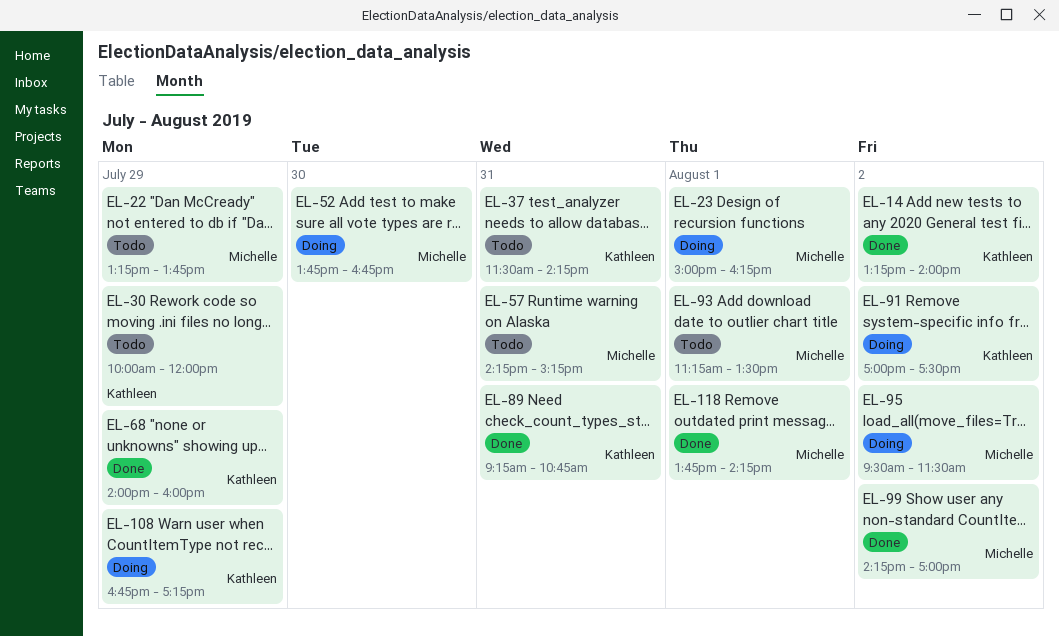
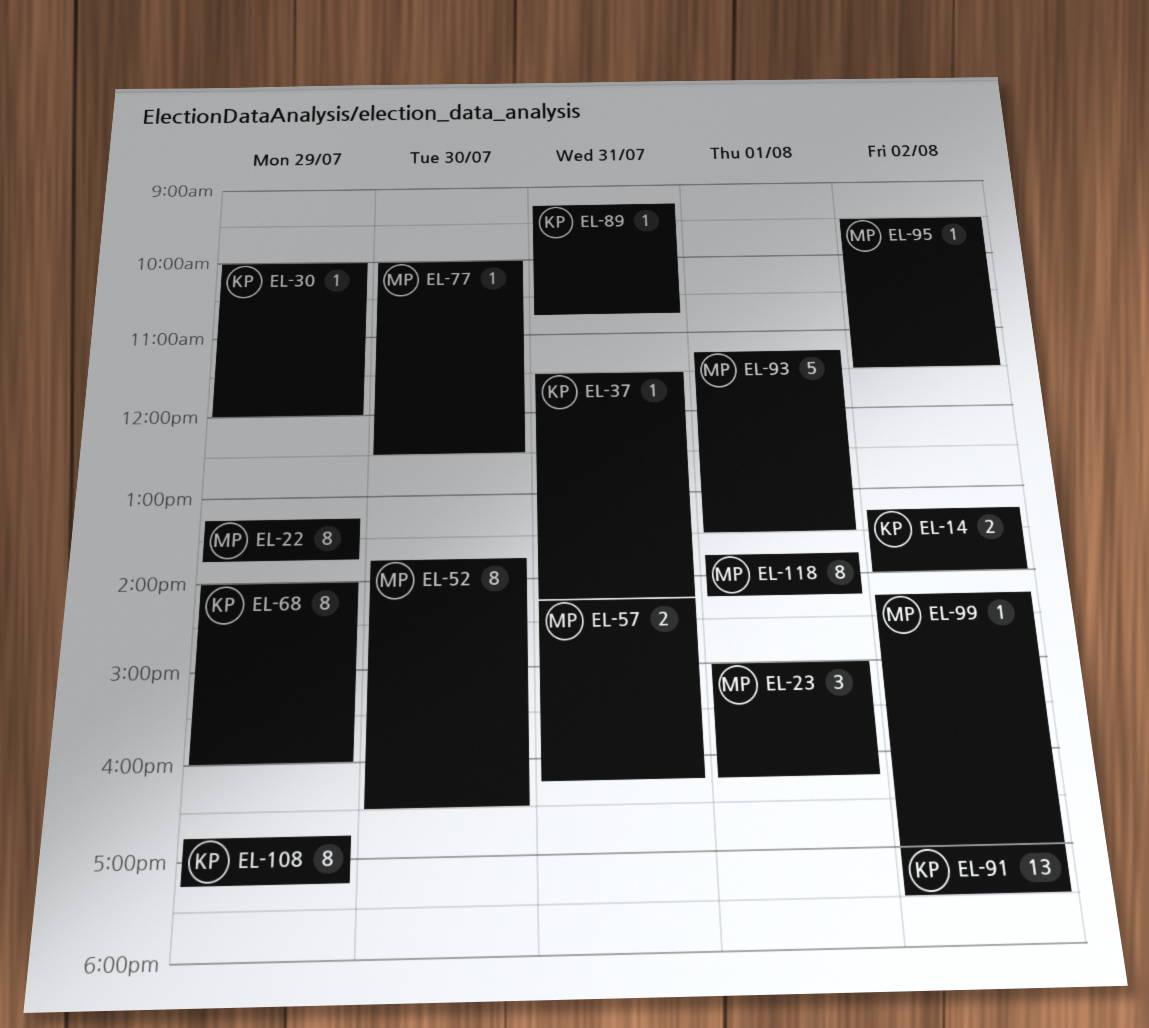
EL-52, ends: 16:45 -> 16:30
EL-57, ends: 15:15 -> 16:15
EL-77: none -> present

